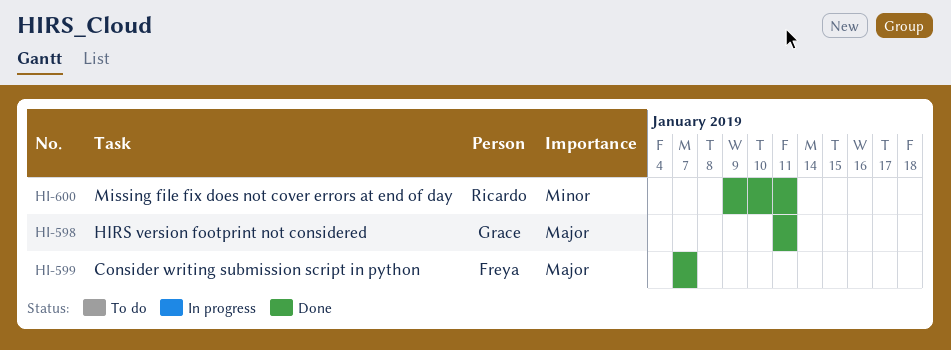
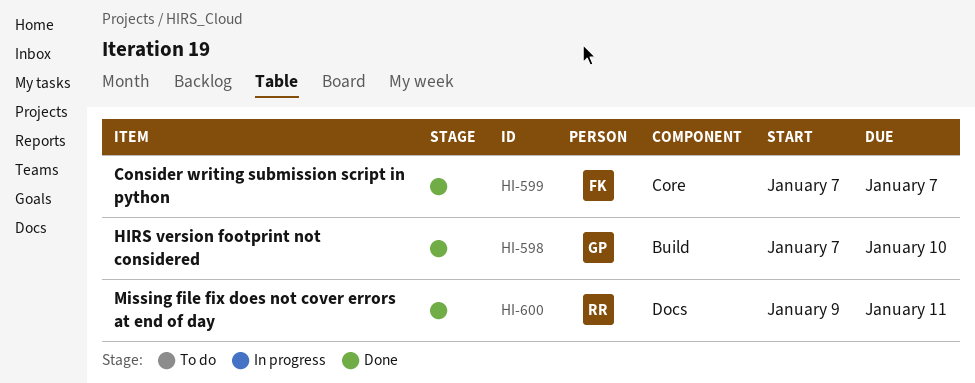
HI-598, start: Jan 11 -> Jan 7
HI-598, due: Jan 11 -> Jan 10

